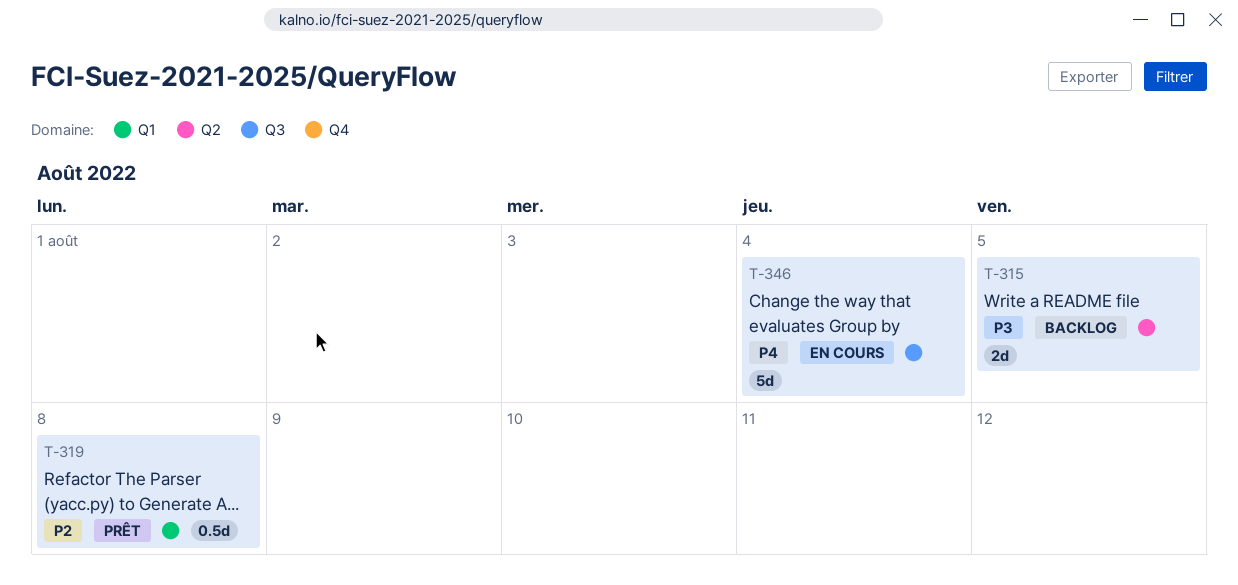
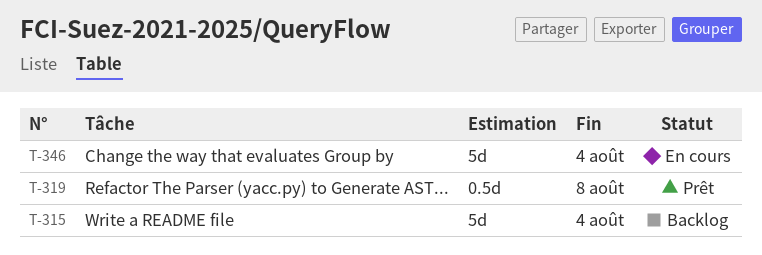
T-315, estimate: 2d -> 5d
T-315, due: Aug 5 -> Aug 4

